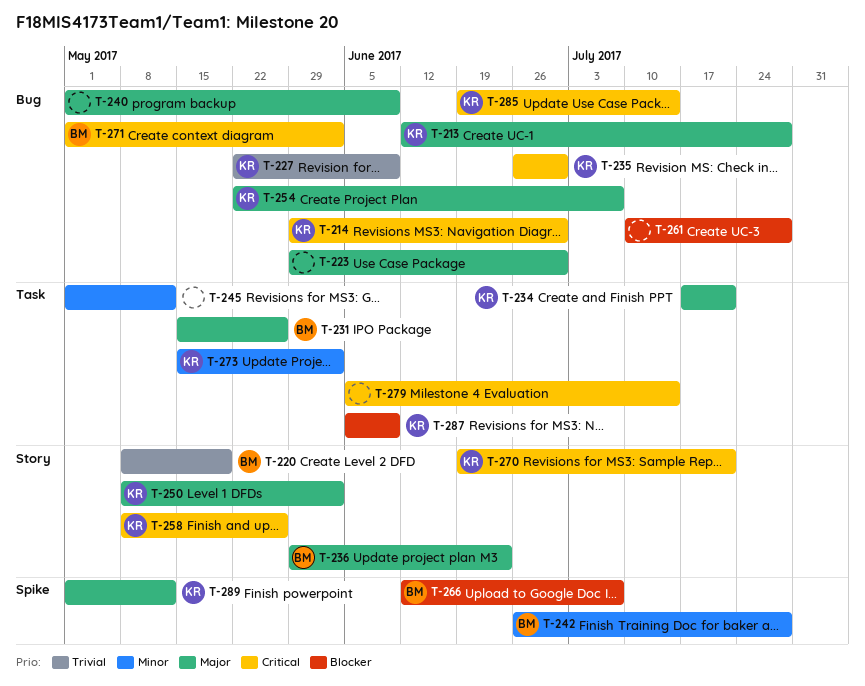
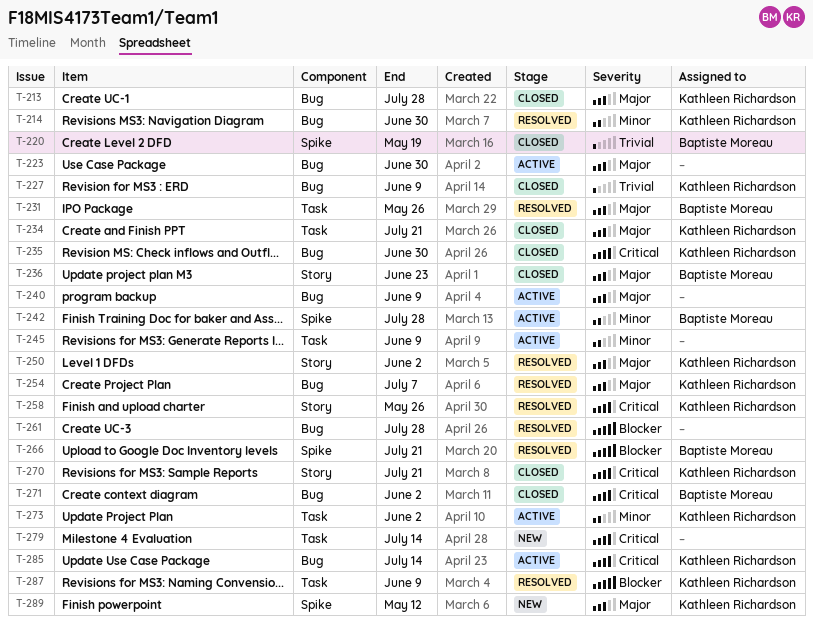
T-214, priority: Critical -> Minor
T-220, label: Story -> Spike
T-245, due: May 12 -> Jun 9
T-266, due: Jul 7 -> Jul 21

